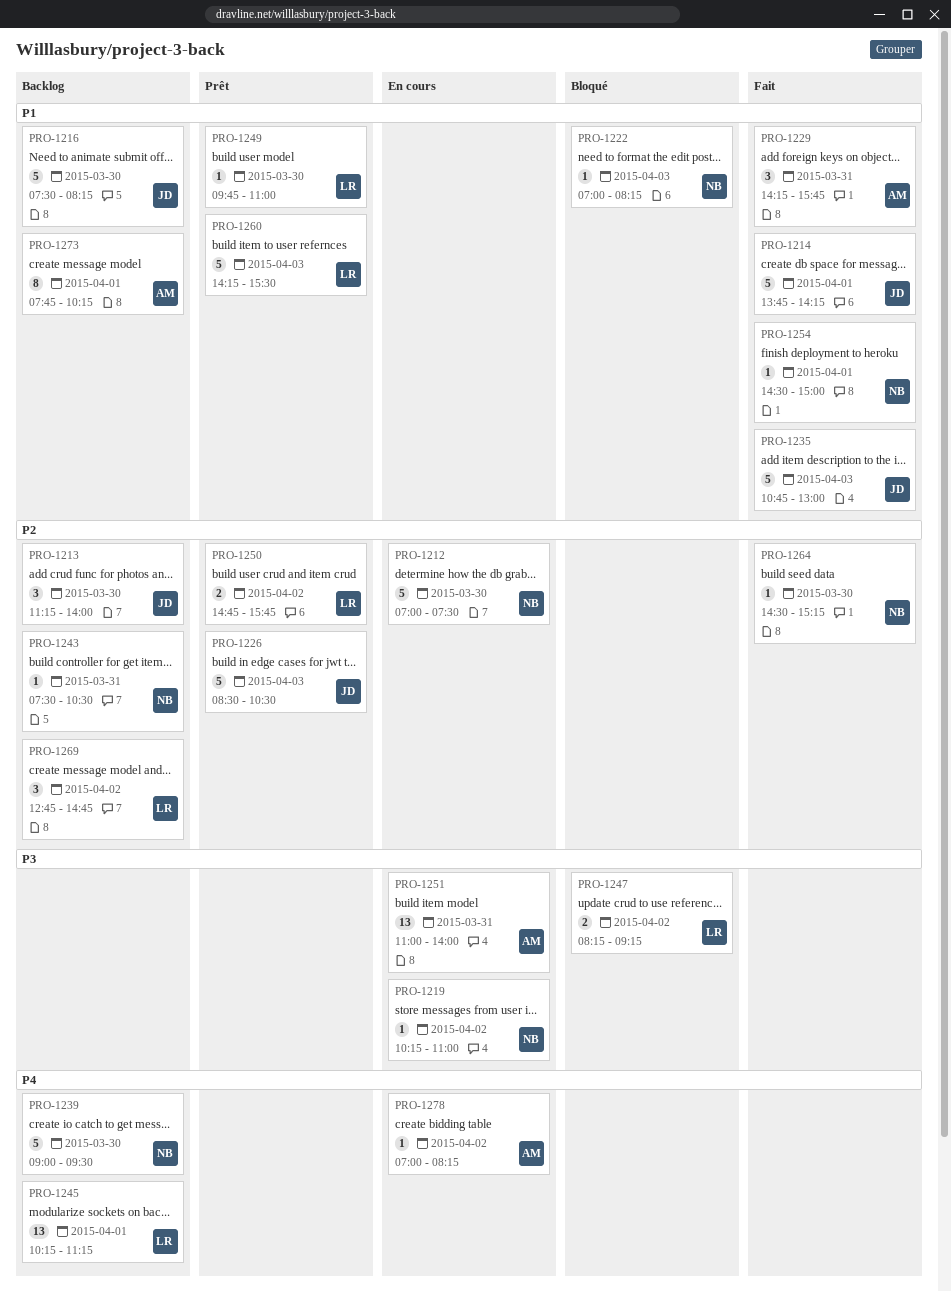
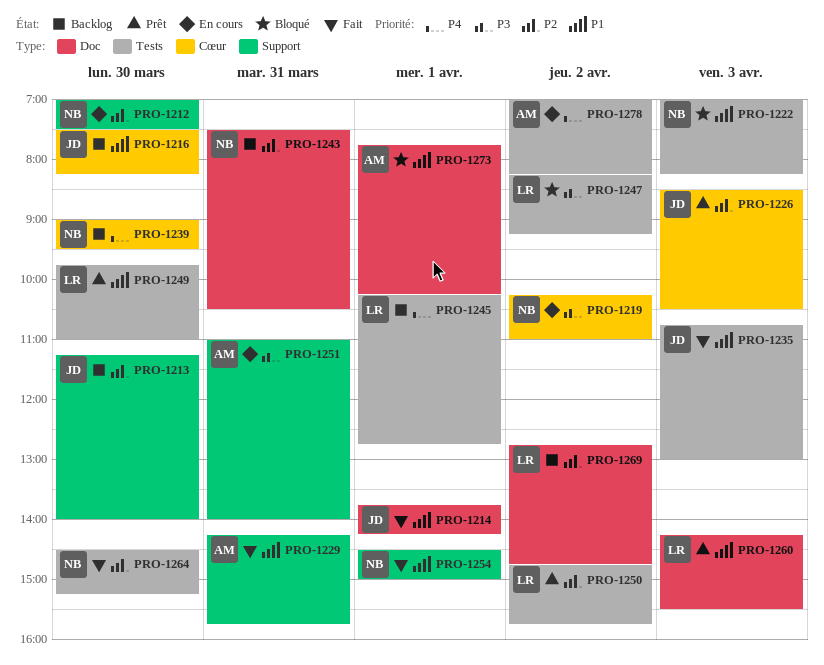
PRO-1245, ends: 11:15 -> 12:45
PRO-1273, status: Backlog -> Bloqué

